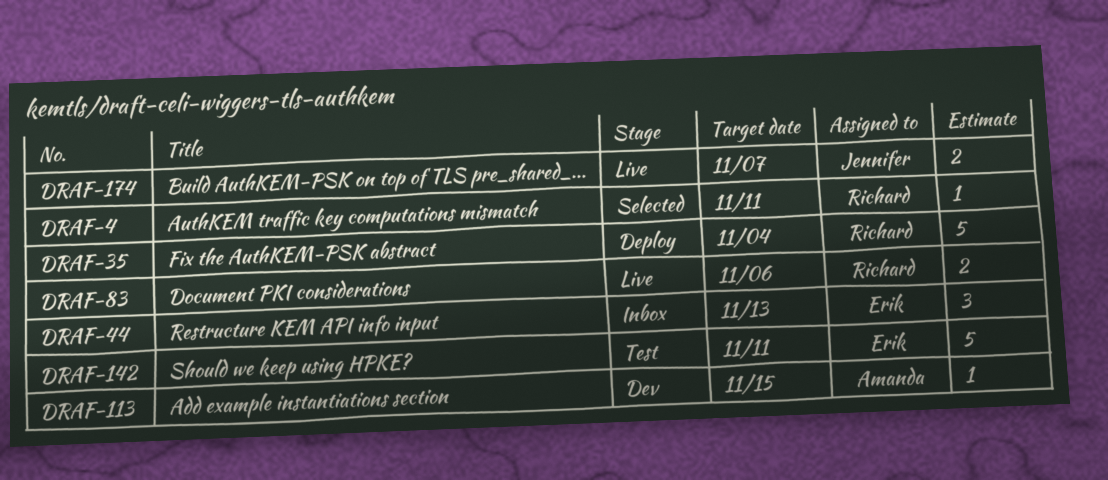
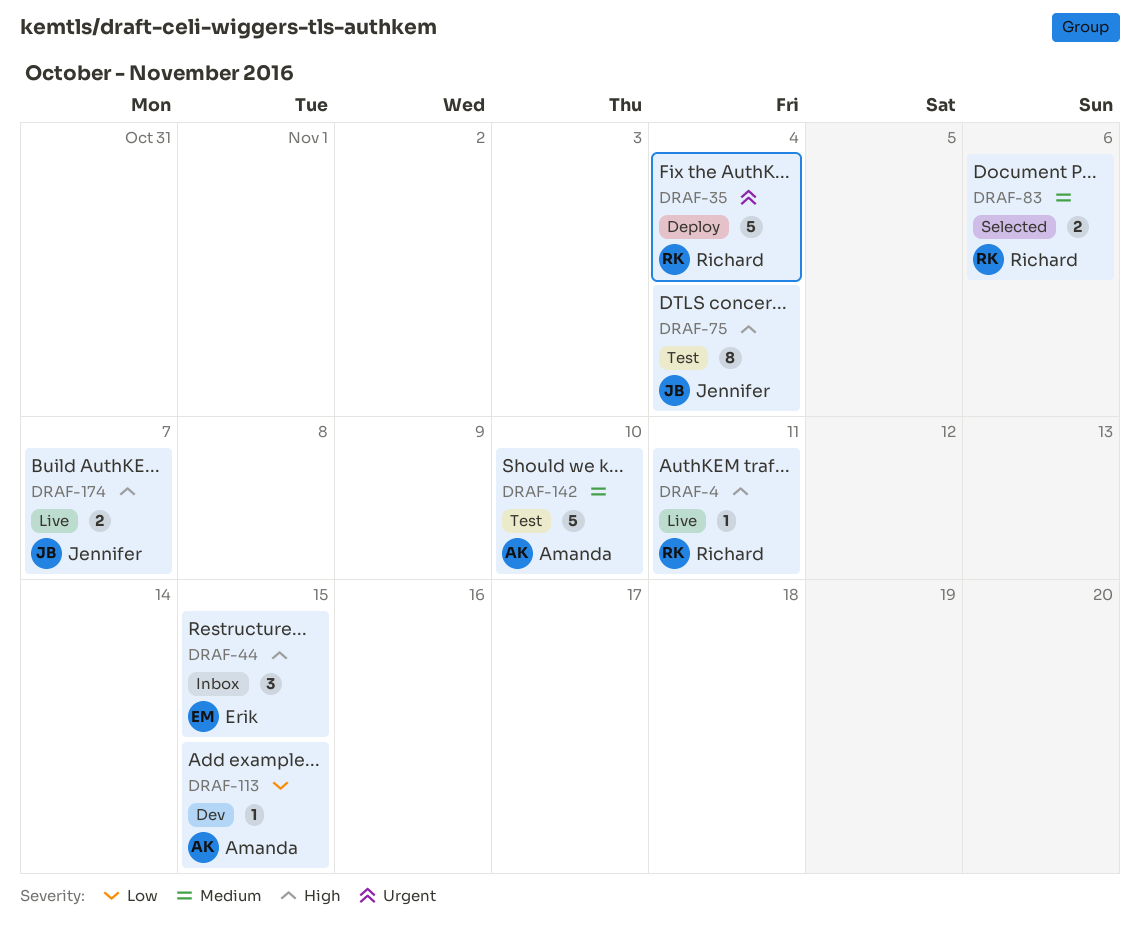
DRAF-4, status: Selected -> Live
DRAF-44, due: Nov 13 -> Nov 15
DRAF-75: none -> present
DRAF-83, status: Live -> Selected
DRAF-142, owner: Erik -> Amanda
DRAF-142, due: Nov 11 -> Nov 10

